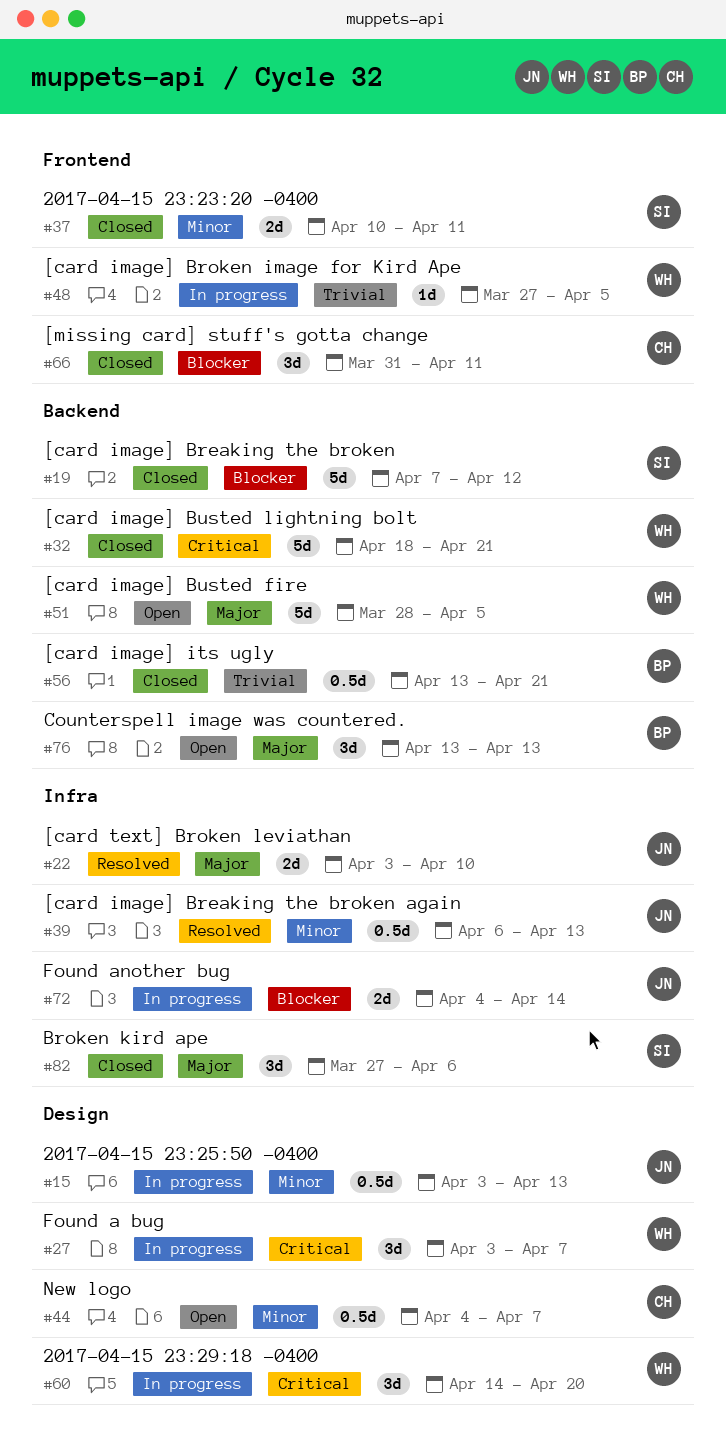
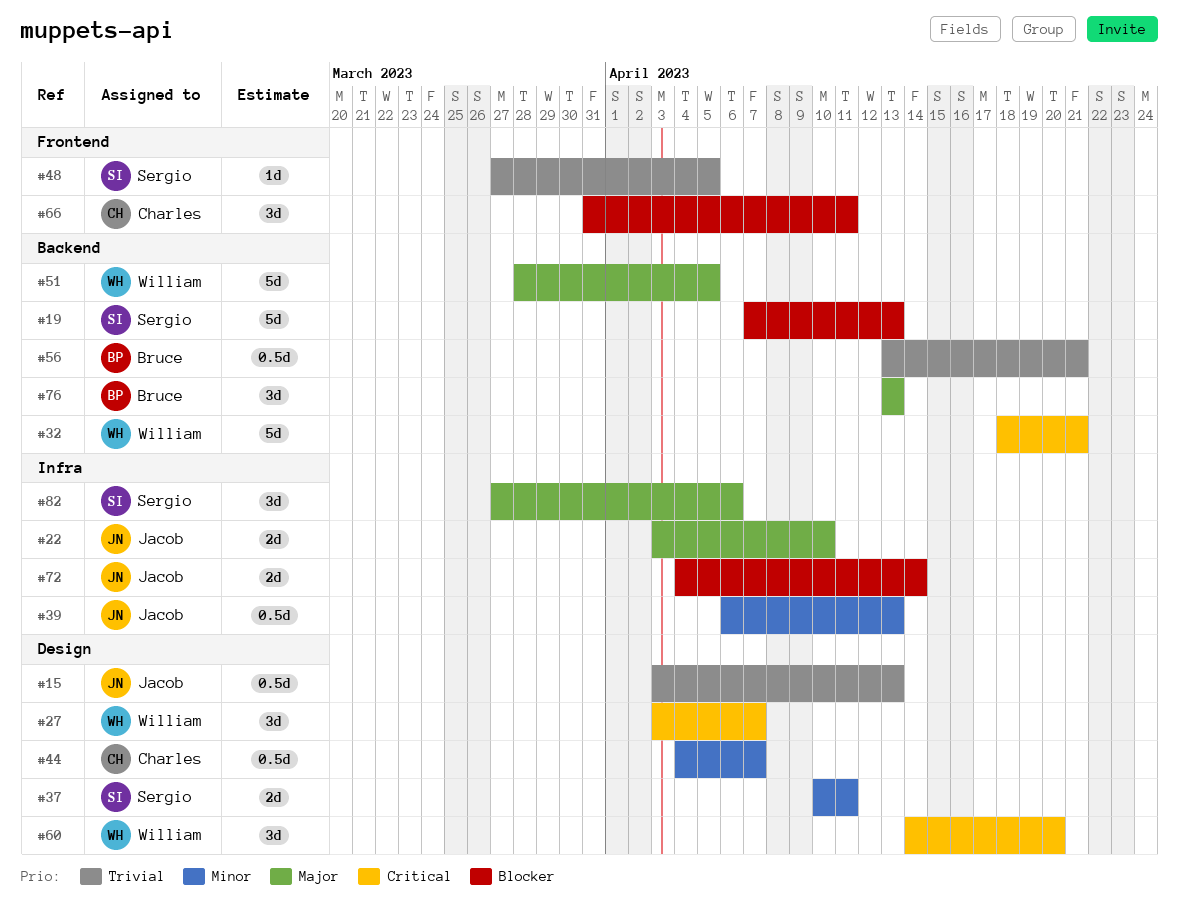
#15, priority: Minor -> Trivial
#19, due: Apr 12 -> Apr 13
#37, label: Frontend -> Design
#48, owner: William -> Sergio

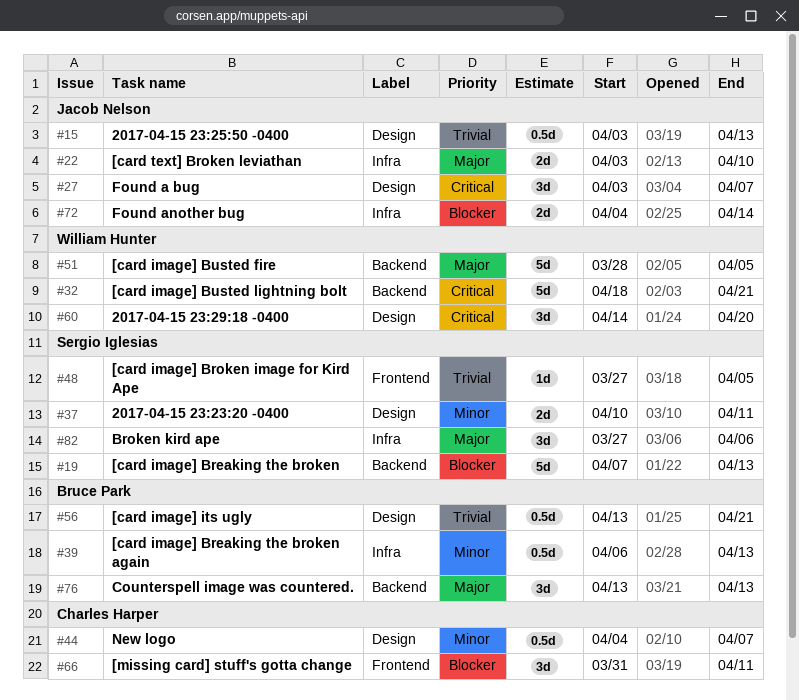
#27, owner: William Hunter -> Jacob Nelson
#39, owner: Jacob Nelson -> Bruce Park
#56, label: Backend -> Design

